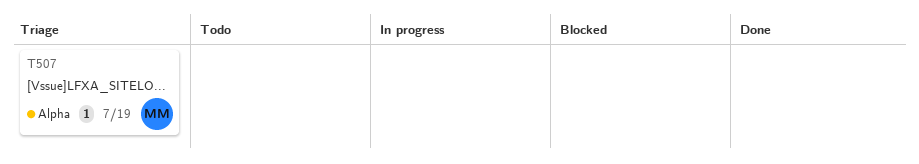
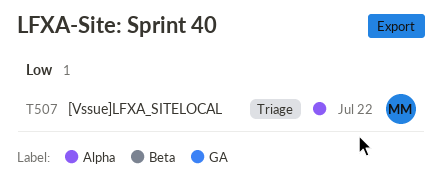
T507, due: Jul 19 -> Jul 22

